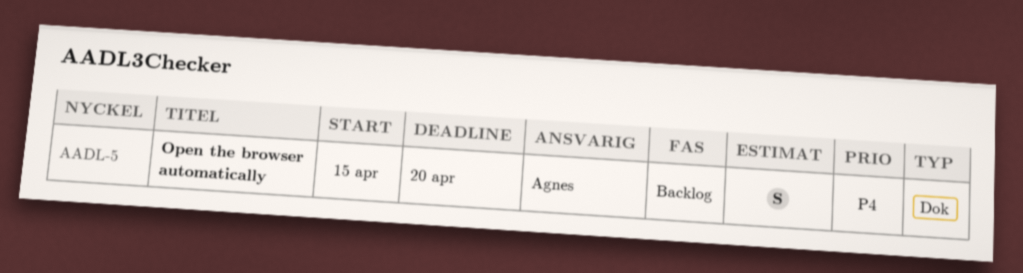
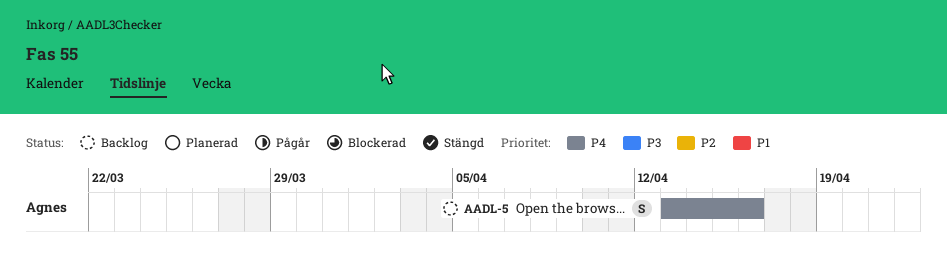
AADL-5, start: Apr 15 -> Apr 13
AADL-5, due: Apr 20 -> Apr 16

